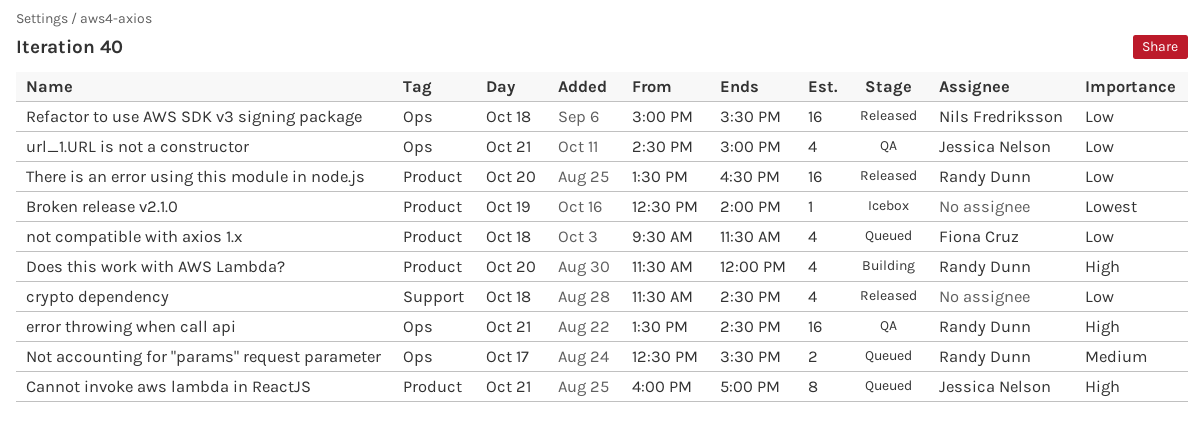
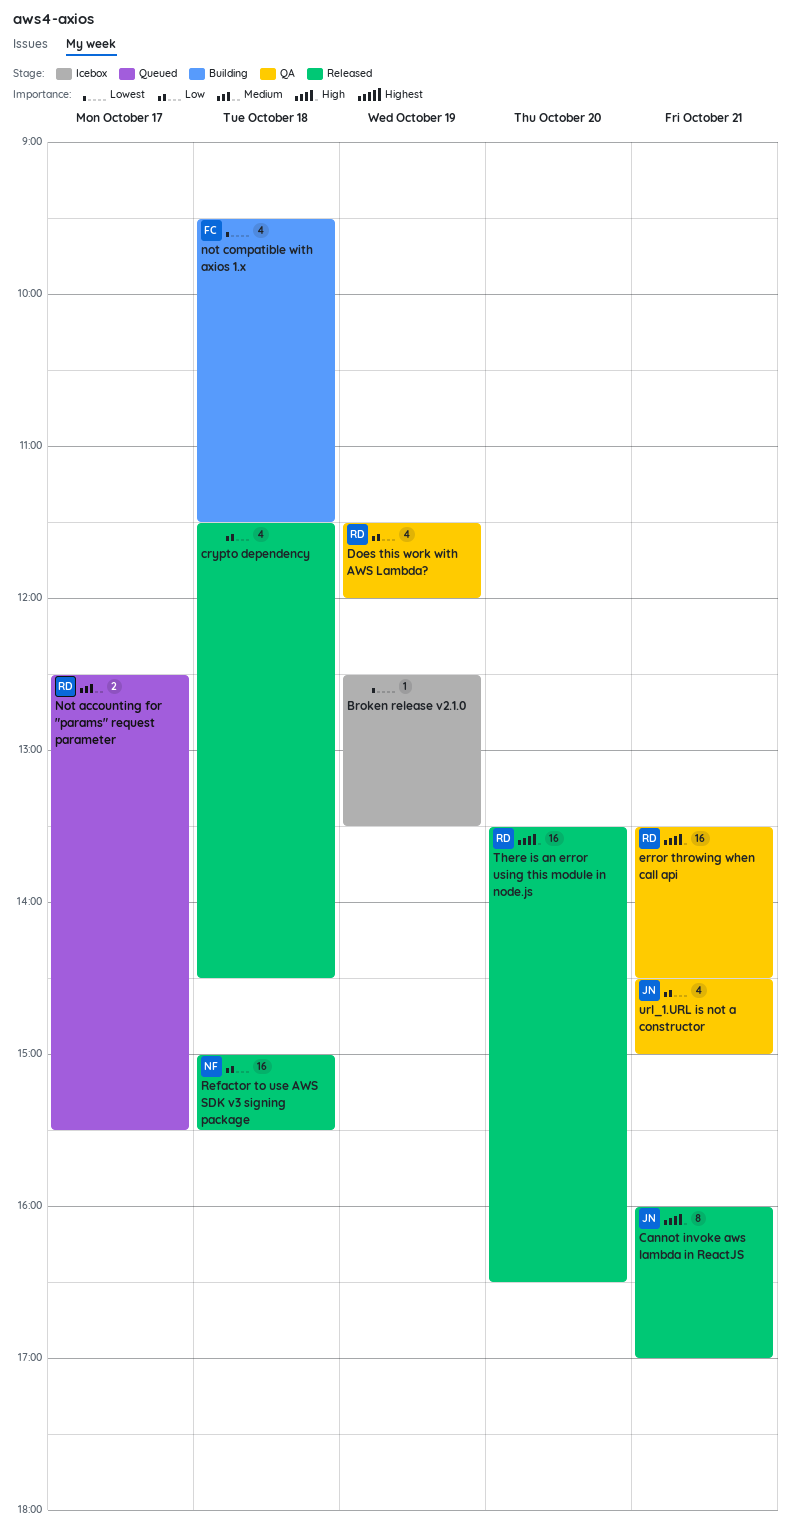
Broken release v2.1.0, ends: 14:00 -> 13:30
Cannot invoke aws lambda in ReactJS, status: Queued -> Released
Does this work with AWS Lambda?, status: Building -> QA
Does this work with AWS Lambda?, priority: High -> Low
Does this work with AWS Lambda?, day: Oct 20 -> Oct 19
not compatible with axios 1.x, status: Queued -> Building
not compatible with axios 1.x, priority: Low -> Lowest
There is an error using this module in node.js, priority: Low -> High

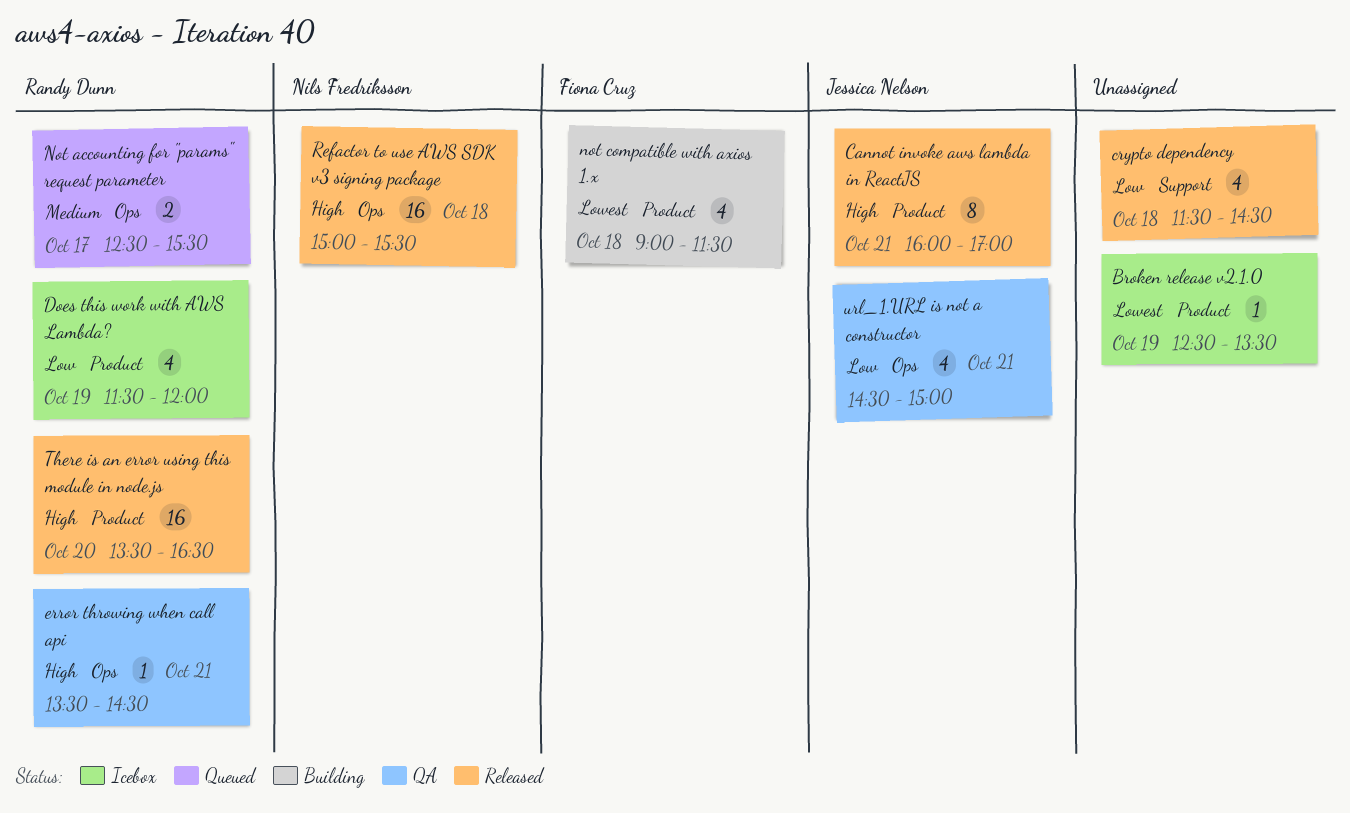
Does this work with AWS Lambda?, status: QA -> Icebox
error throwing when call api, estimate: 16 -> 1
not compatible with axios 1.x, begins: 09:30 -> 09:00
Refactor to use AWS SDK v3 signing package, priority: Low -> High

